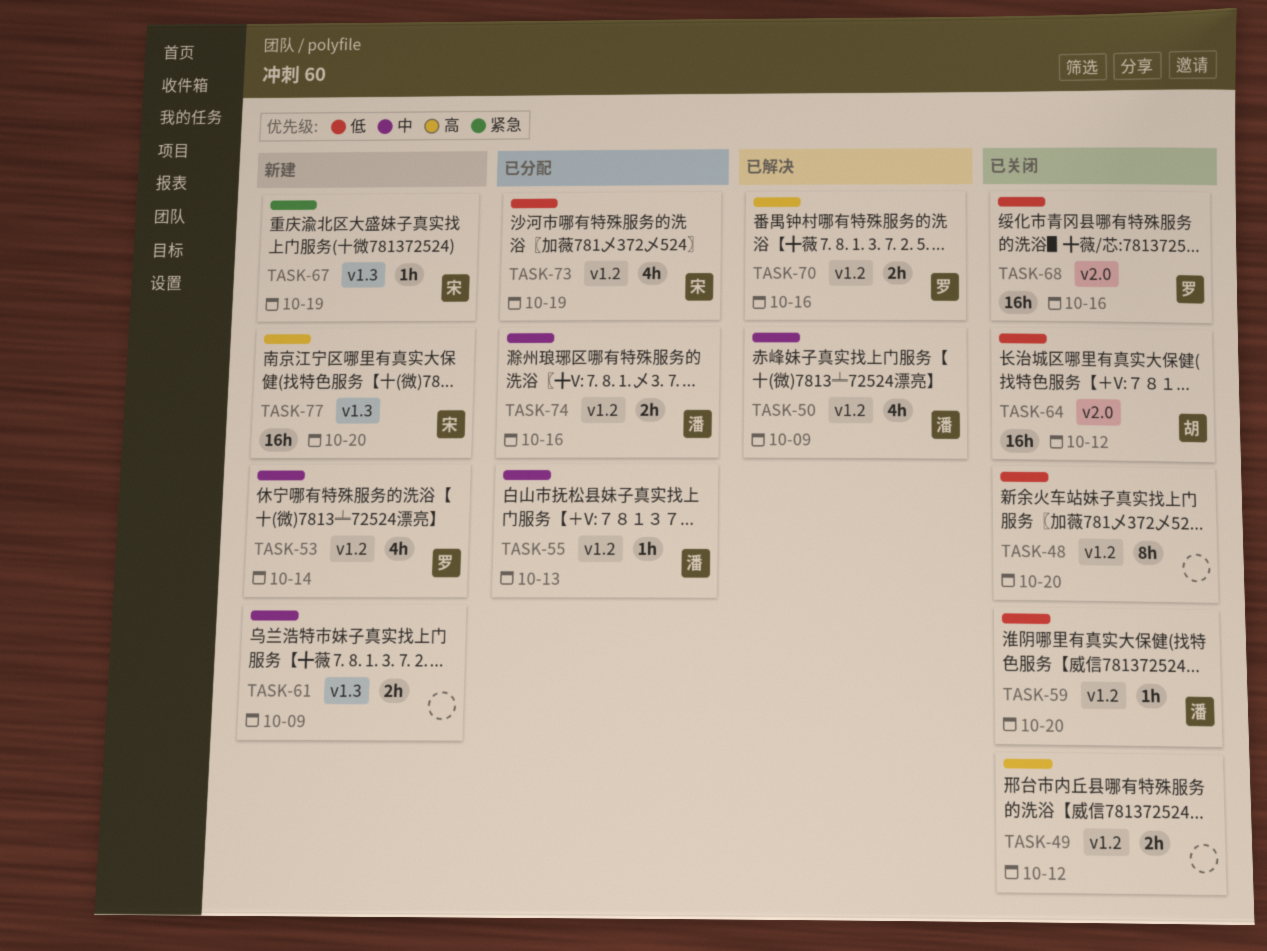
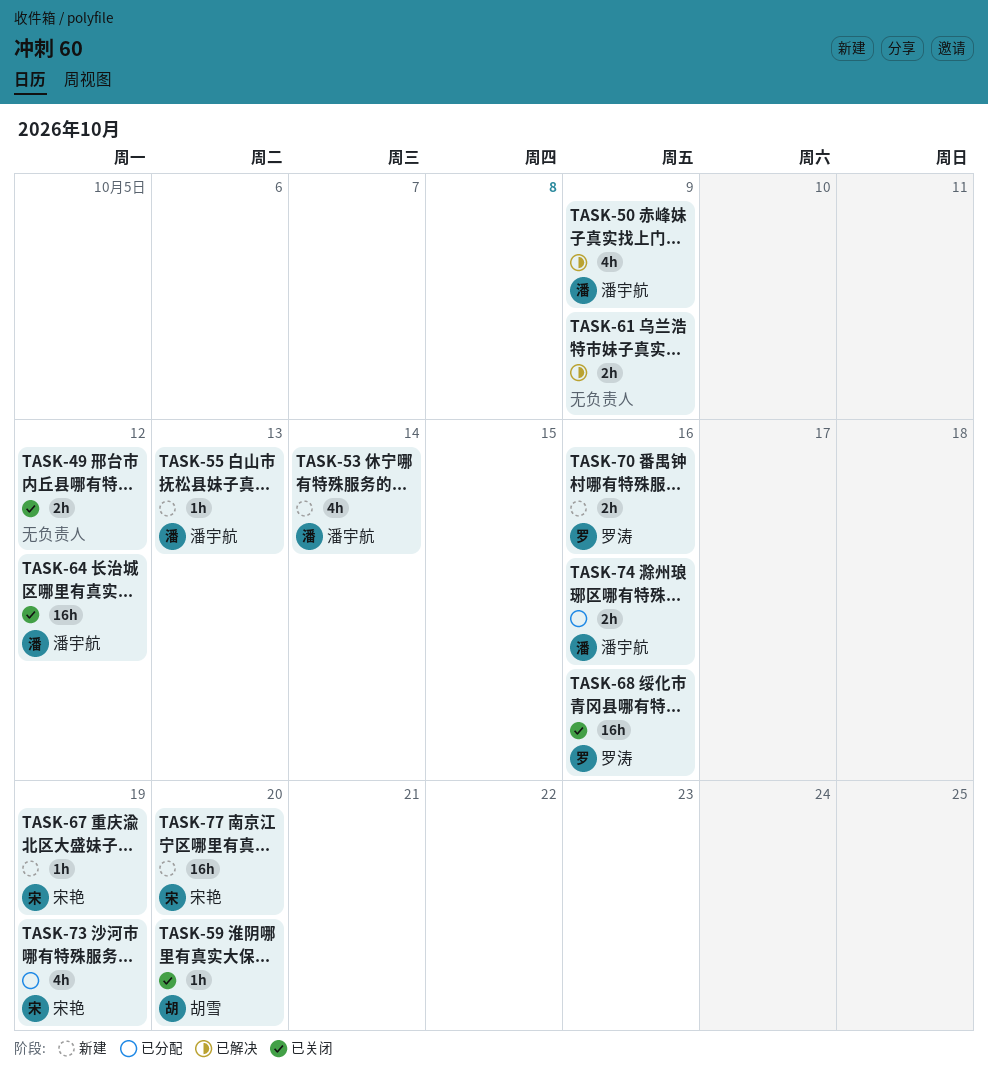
TASK-48: present -> none
TASK-53, owner: 罗涛 -> 潘宇航
TASK-55, status: 已分配 -> 新建
TASK-59, owner: 潘宇航 -> 胡雪
TASK-61, status: 新建 -> 已解决
TASK-64, owner: 胡雪 -> 潘宇航
TASK-70, status: 已解决 -> 新建

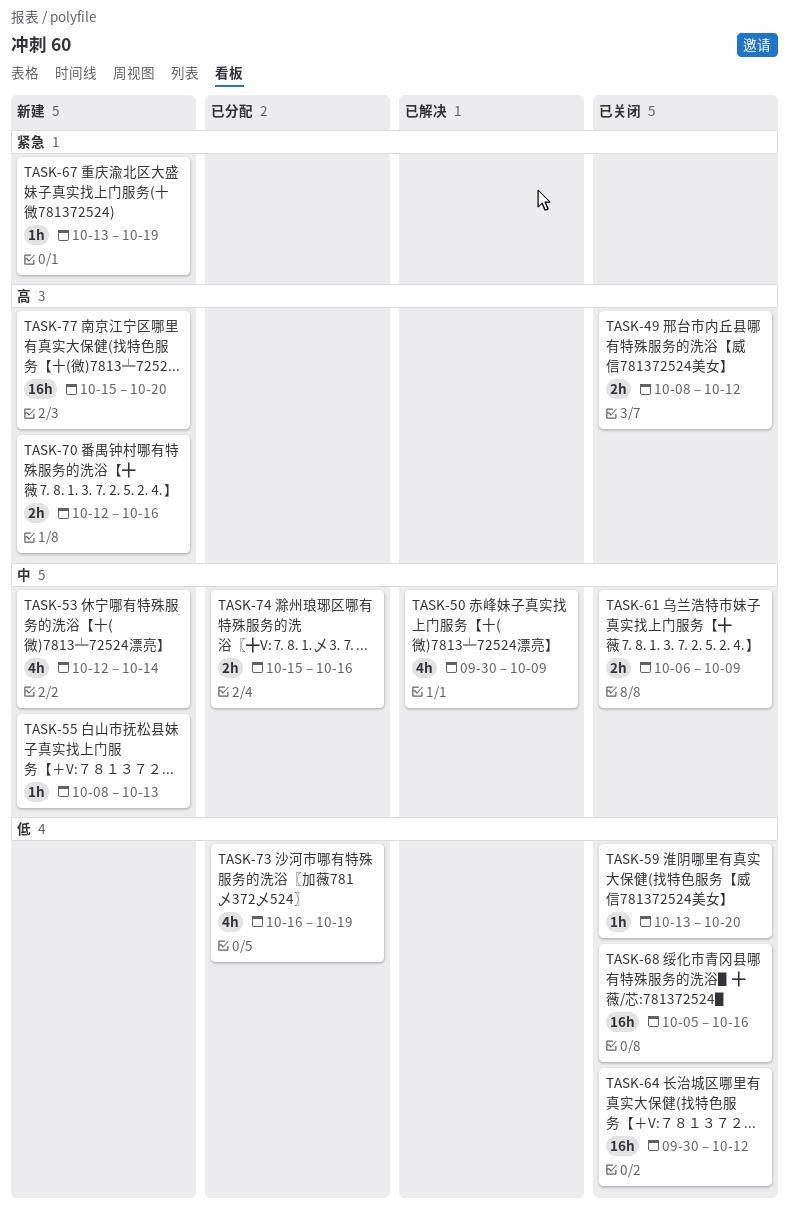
TASK-61, status: 已解决 -> 已关闭

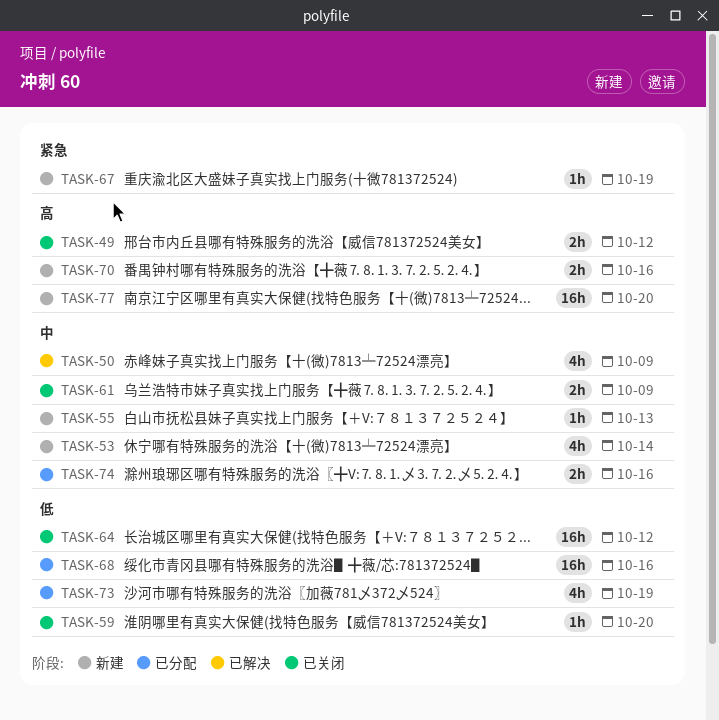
TASK-68, status: 已关闭 -> 已分配

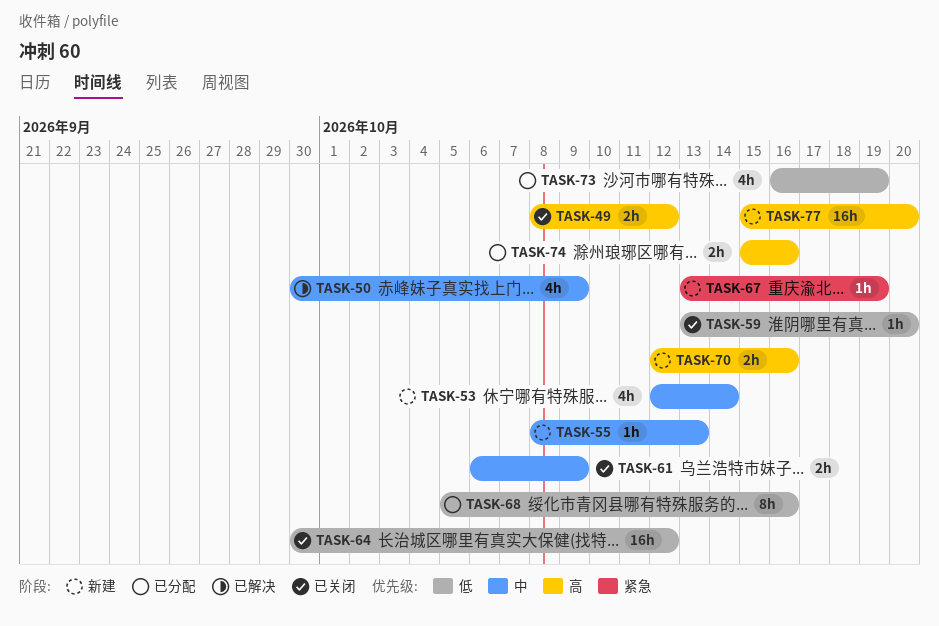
TASK-68, estimate: 16h -> 8h
TASK-74, priority: 中 -> 高

